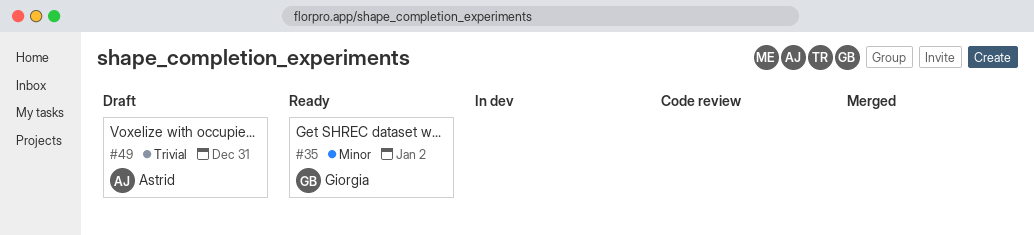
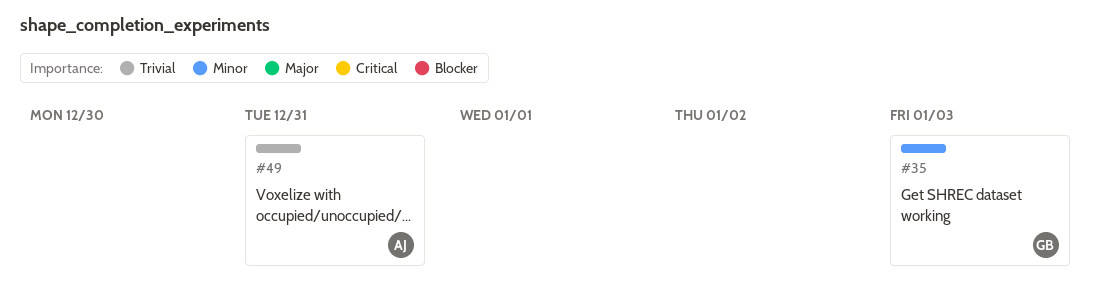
#35, due: Jan 2 -> Jan 3

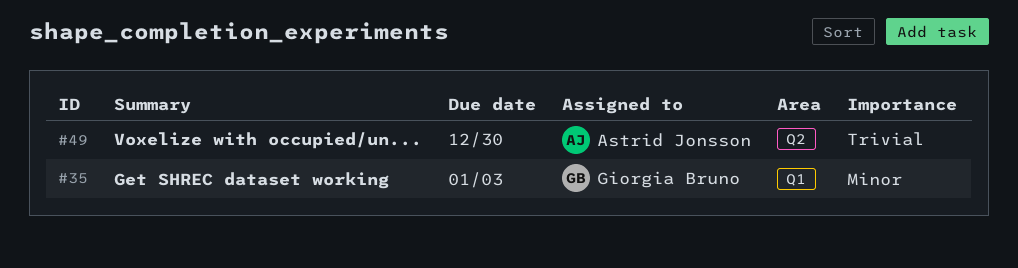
#49, due: Dec 31 -> Dec 30

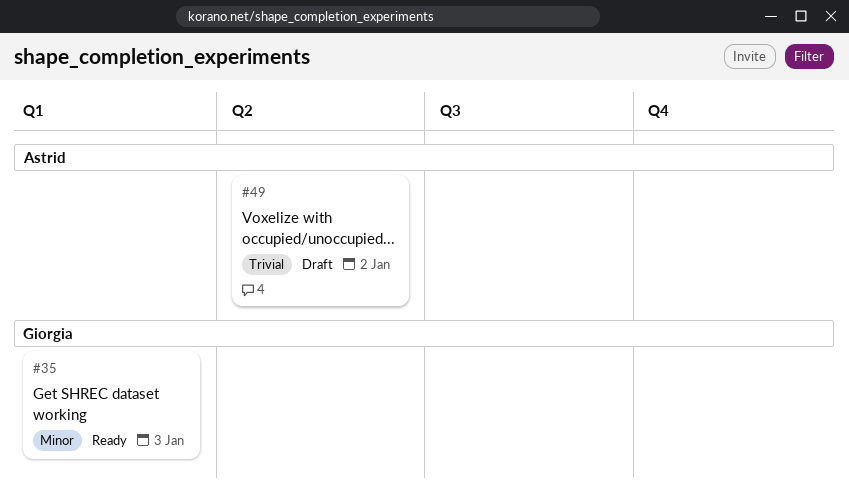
#49, due: Dec 30 -> Jan 2

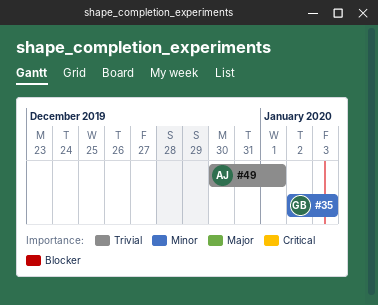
#49, due: Jan 2 -> Jan 1

